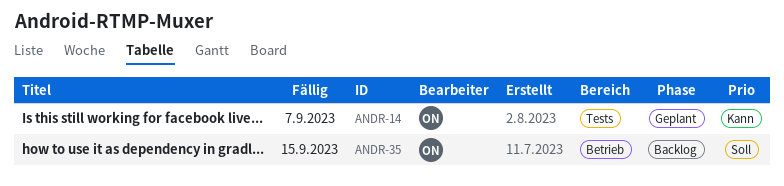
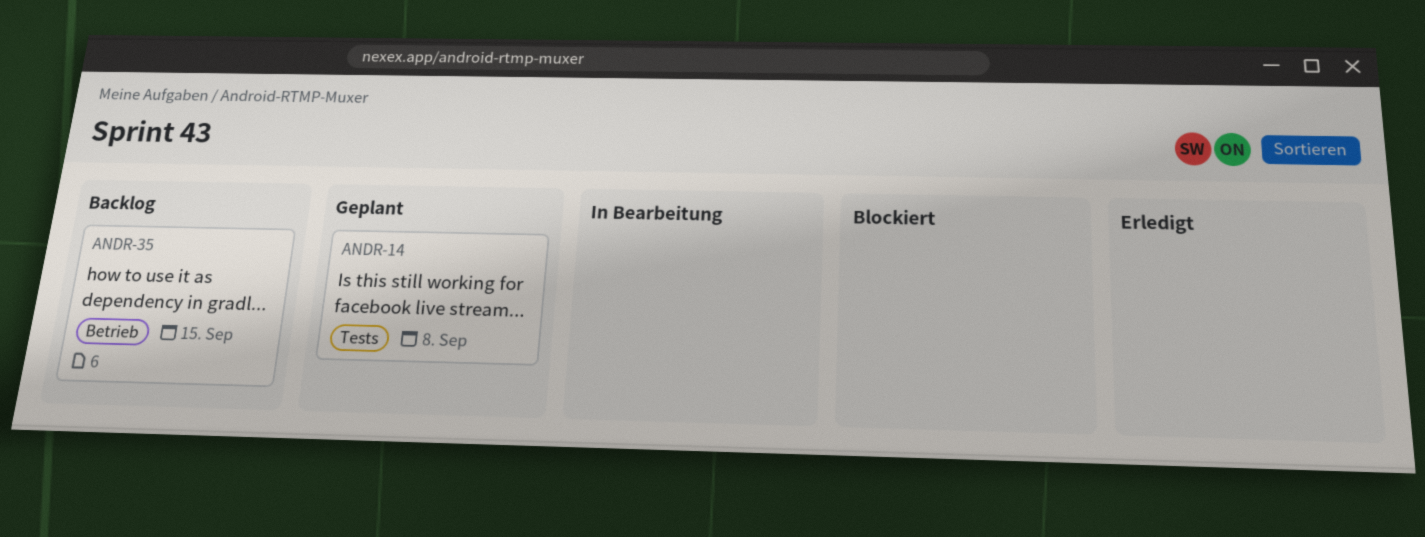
ANDR-14, due: Sep 7 -> Sep 8

